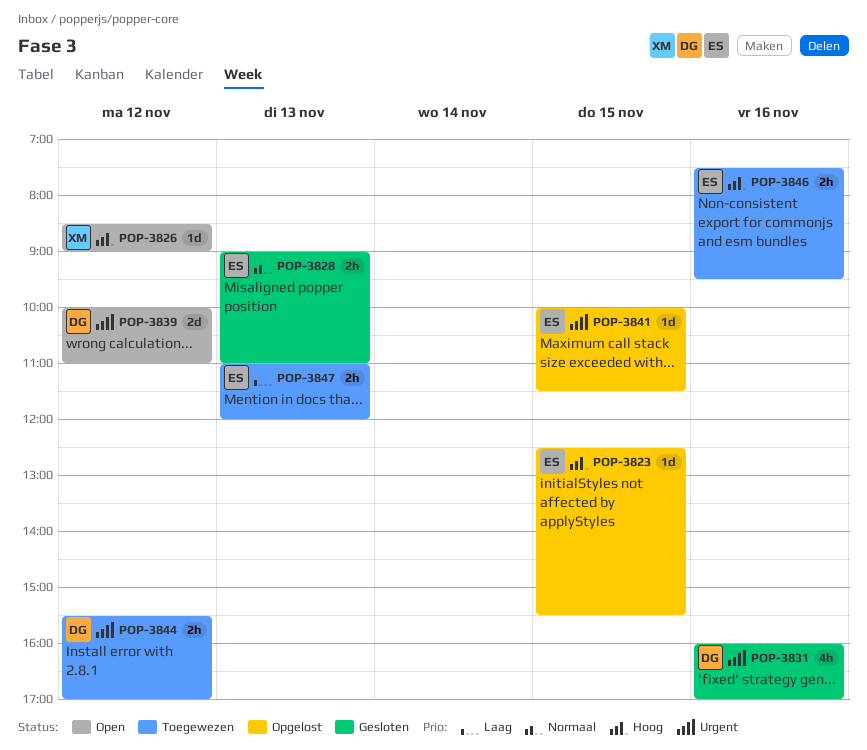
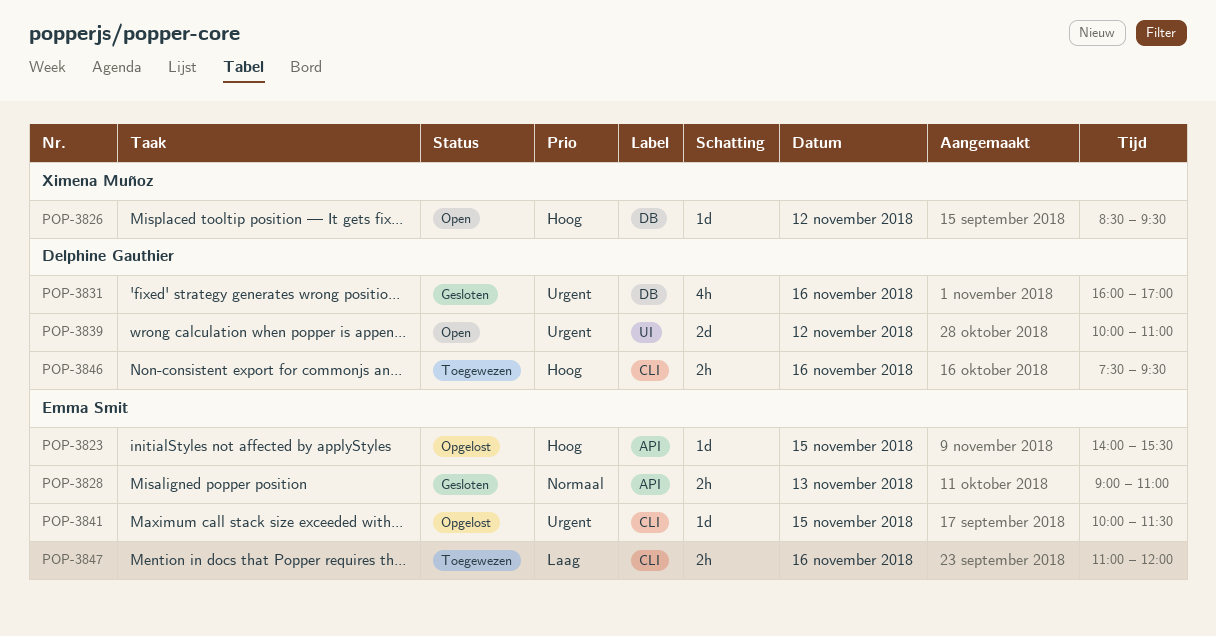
POP-3823, begins: 12:30 -> 14:00
POP-3826, ends: 09:00 -> 09:30
POP-3844: present -> none
POP-3846, owner: Emma Smit -> Delphine Gauthier
POP-3847, day: Nov 13 -> Nov 16

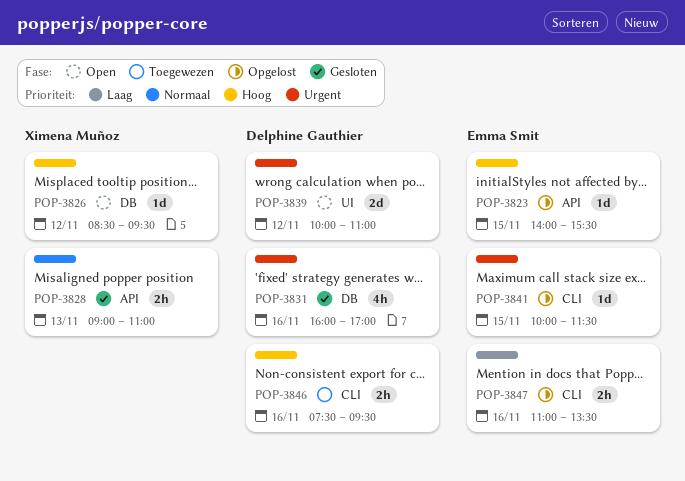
POP-3828, owner: Emma Smit -> Ximena Muñoz
POP-3847, status: Toegewezen -> Opgelost
POP-3847, ends: 12:00 -> 13:30

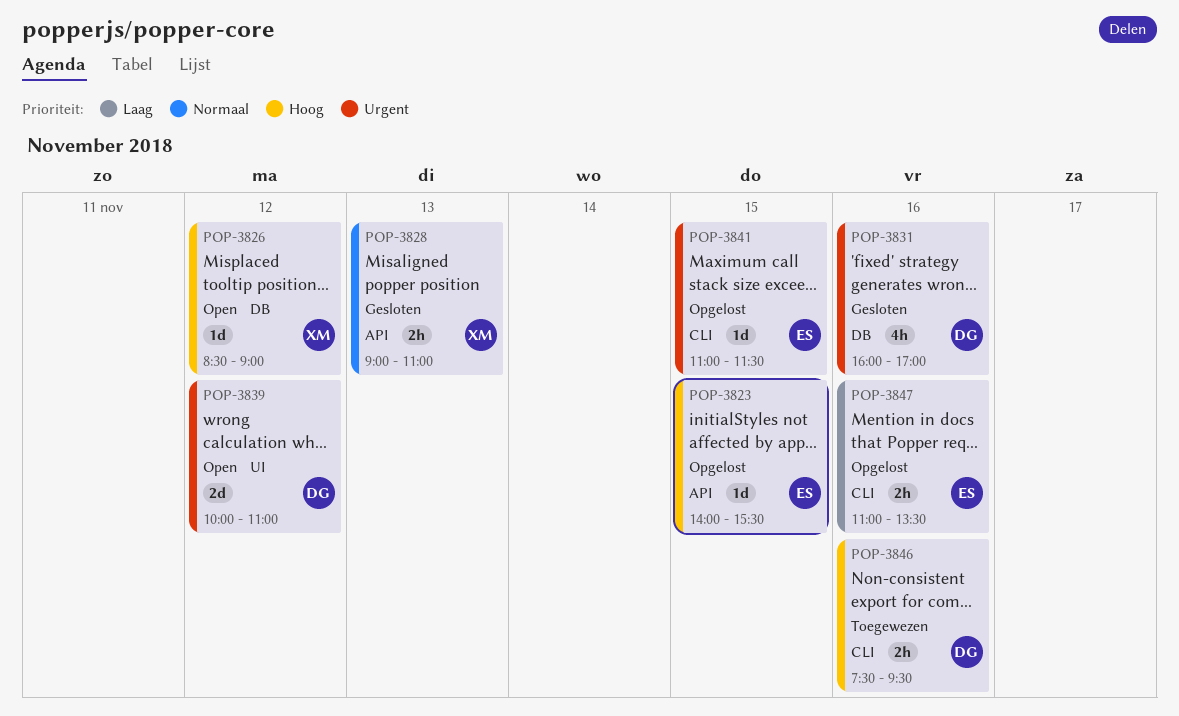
POP-3826, ends: 09:30 -> 09:00
POP-3841, begins: 10:00 -> 11:00

